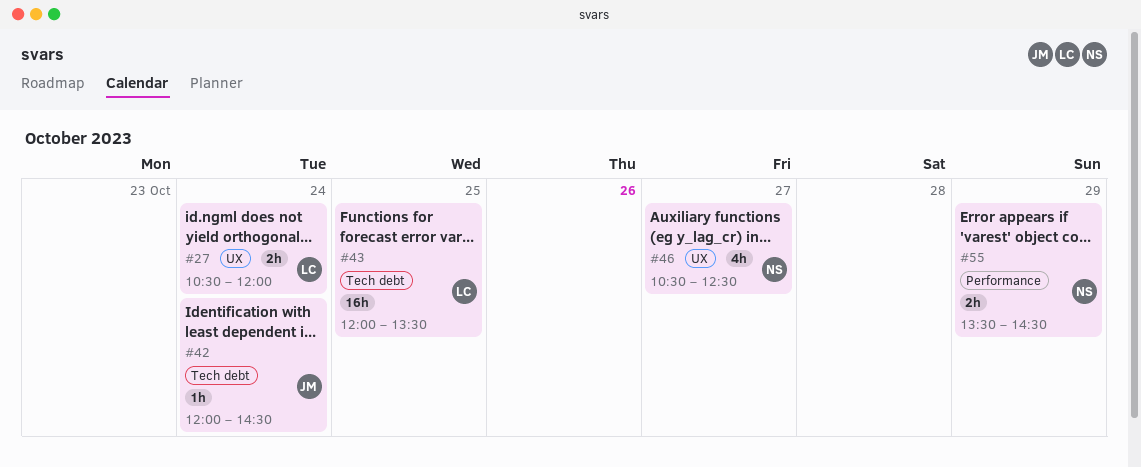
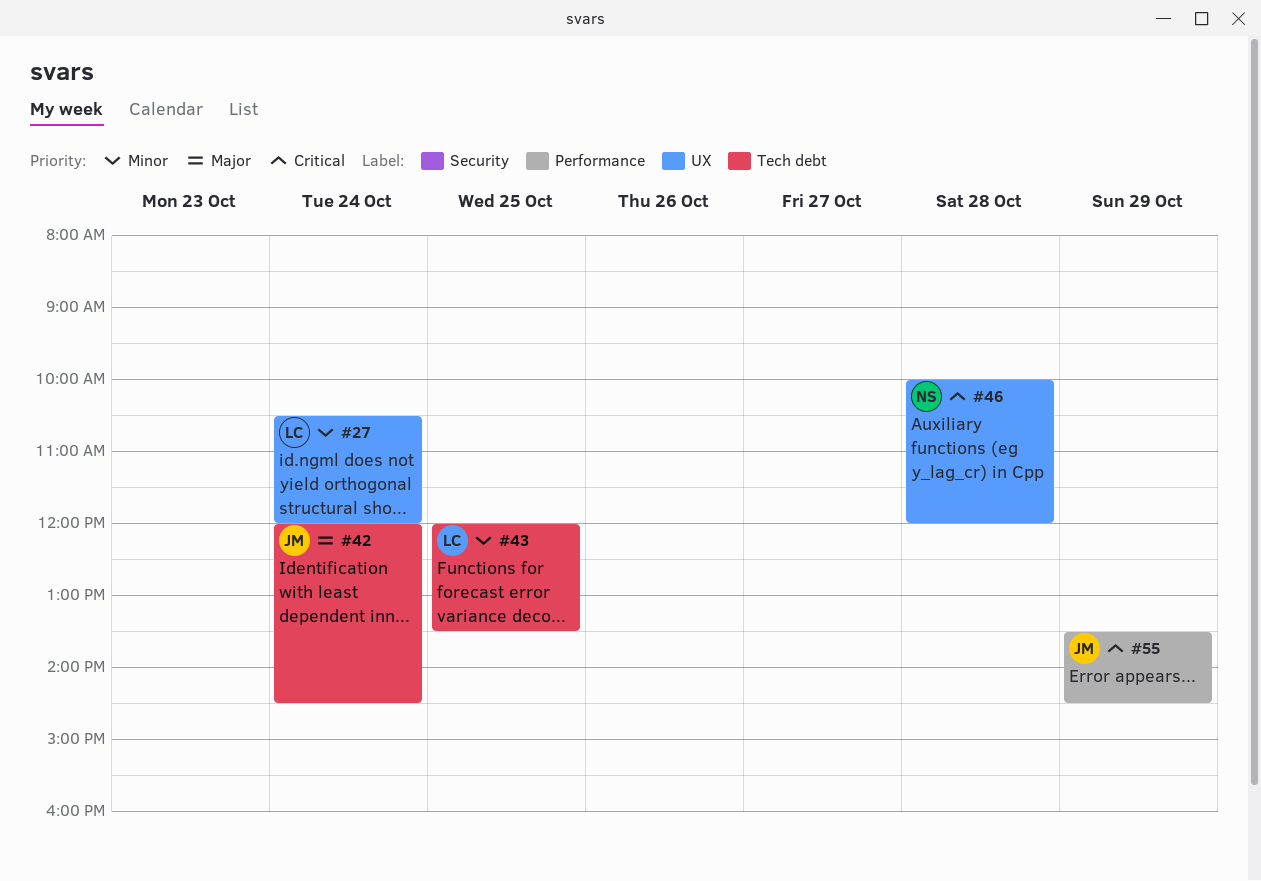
#46, day: Oct 27 -> Oct 28
#46, begins: 10:30 -> 10:00
#46, ends: 12:30 -> 12:00
#55, owner: NS -> JM

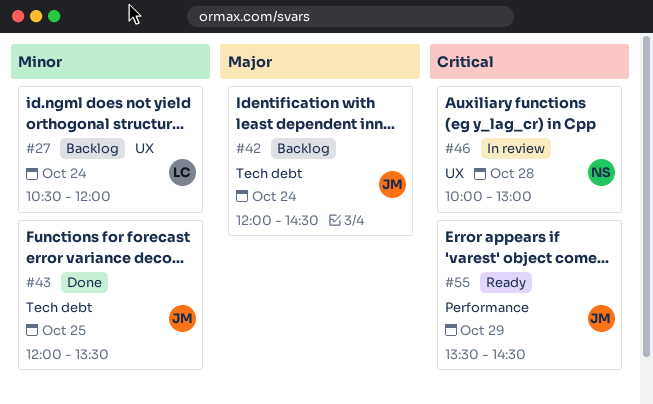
#43, owner: LC -> JM
#46, ends: 12:00 -> 13:00

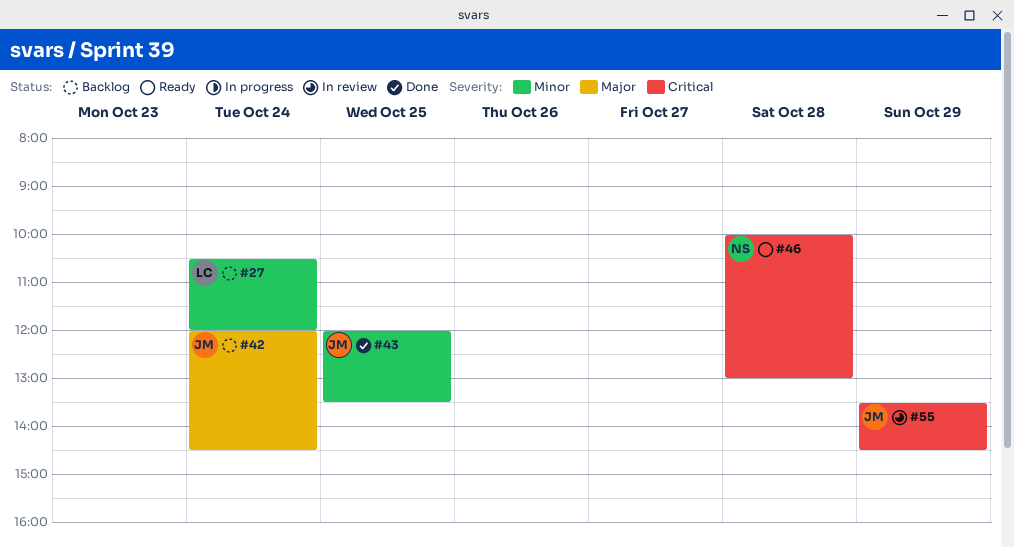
#46, status: In review -> Ready
#55, status: Ready -> In review

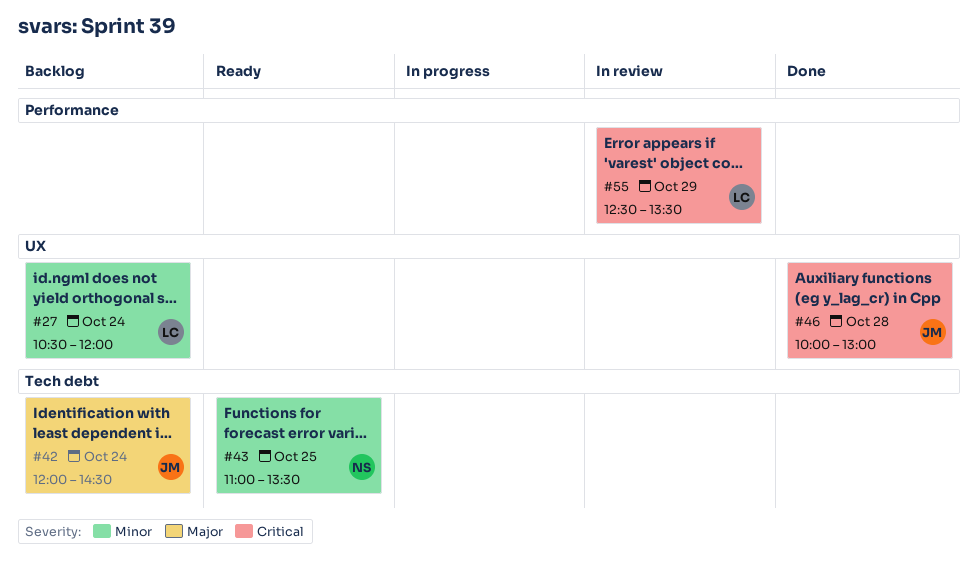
#43, status: Done -> Ready
#43, owner: JM -> NS
#43, begins: 12:00 -> 11:00
#46, status: Ready -> Done
#46, owner: NS -> JM
#55, owner: JM -> LC
#55, begins: 13:30 -> 12:30
#55, ends: 14:30 -> 13:30

